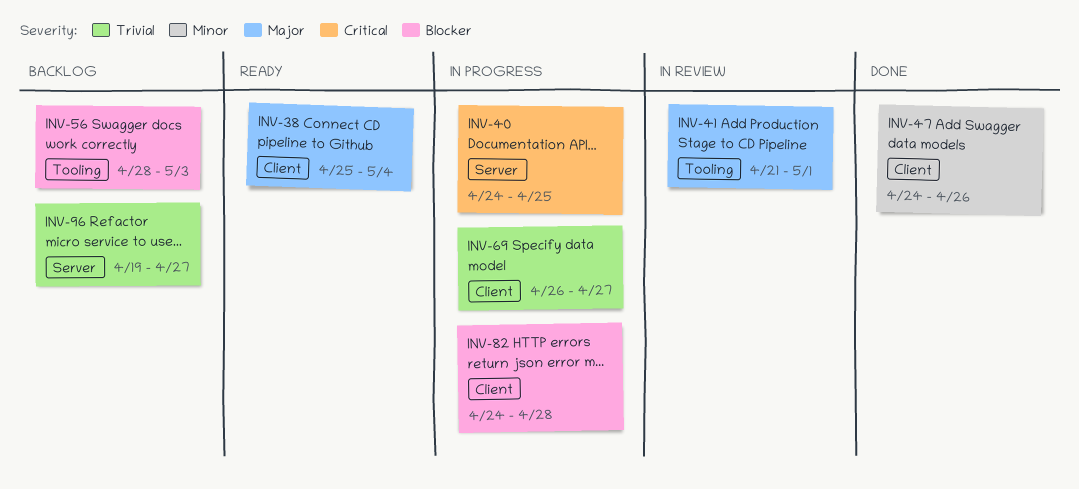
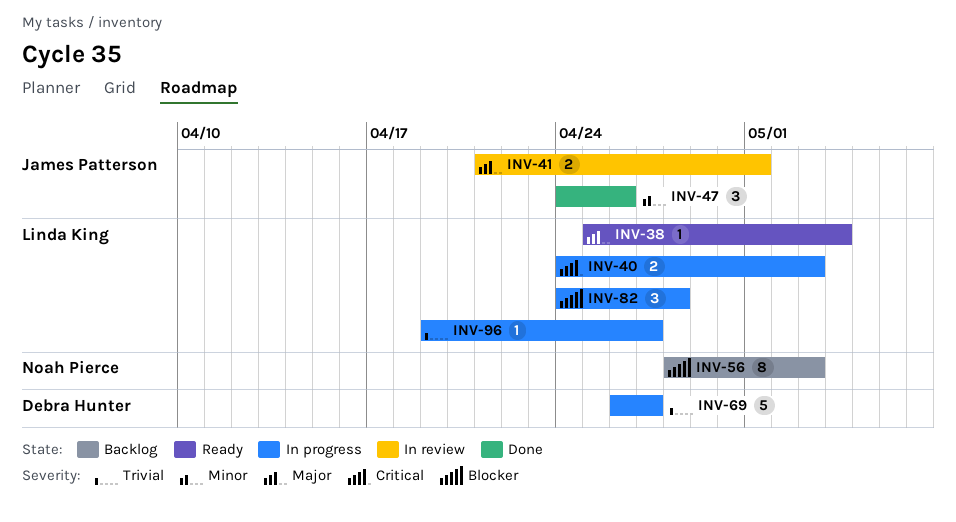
INV-40, due: Apr 25 -> May 3
INV-96, status: Backlog -> In progress

